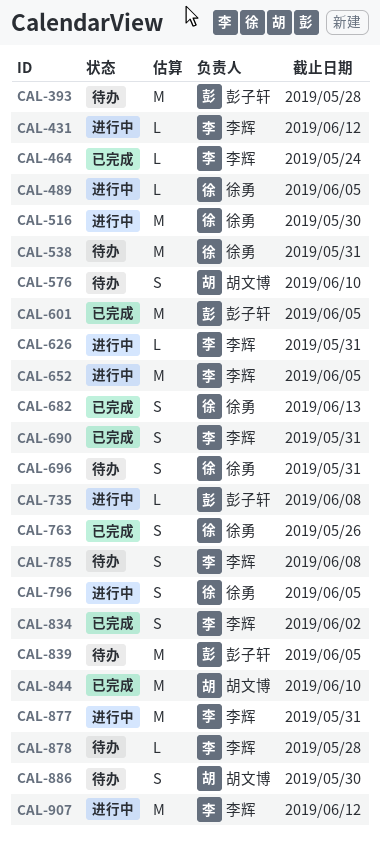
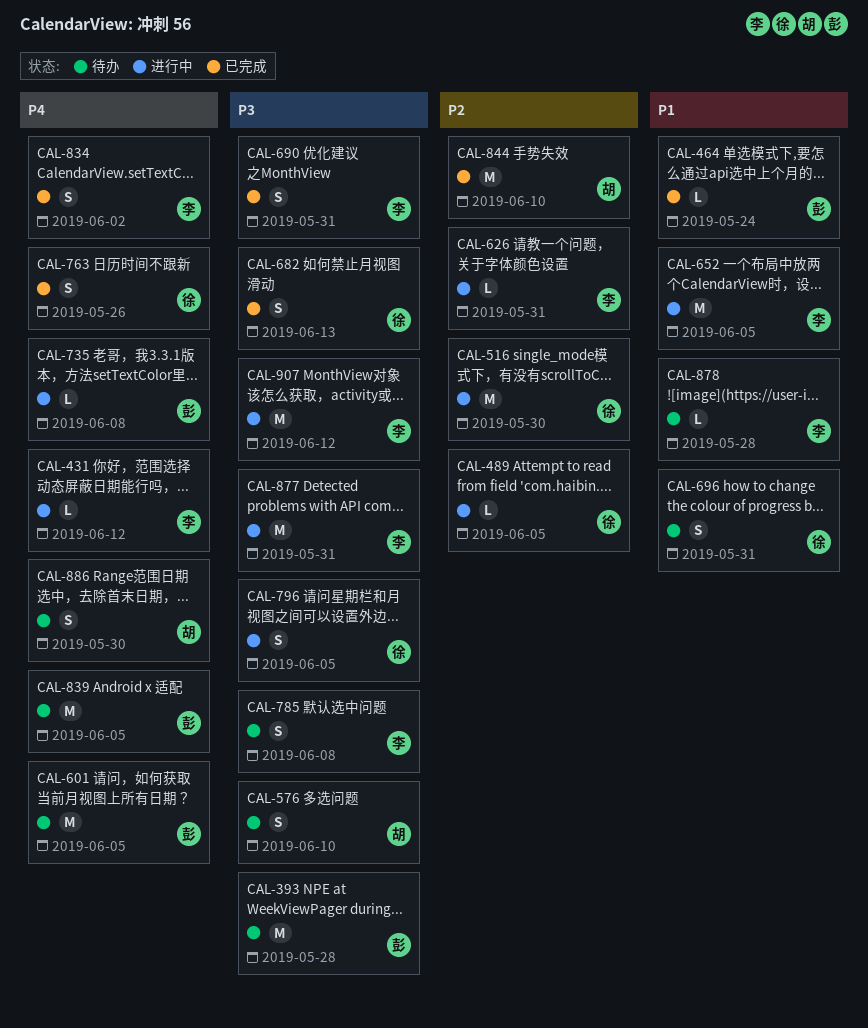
CAL-464, owner: 李辉 -> 彭子轩
CAL-538: present -> none
CAL-601, status: 已完成 -> 待办

